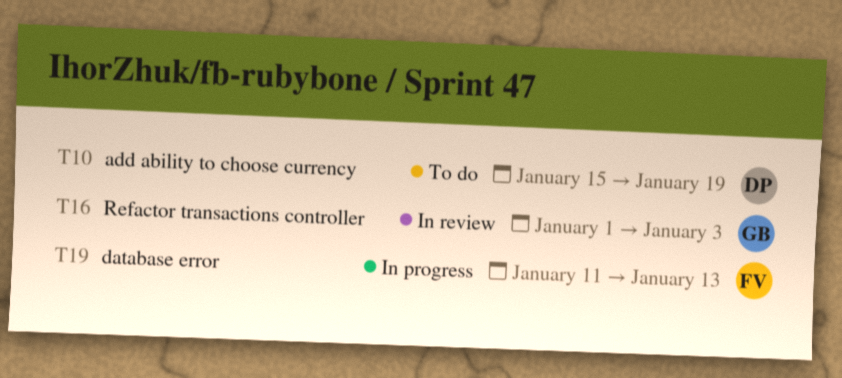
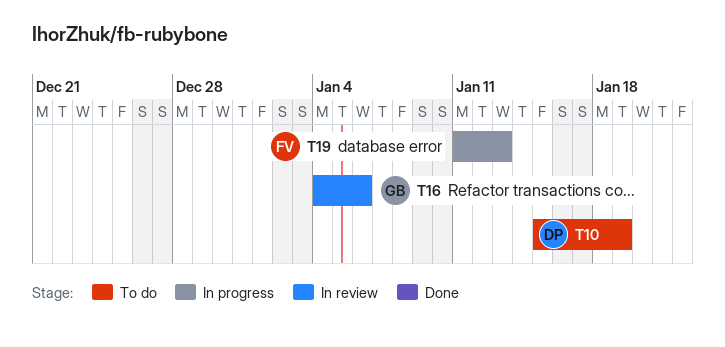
T16, start: Jan 1 -> Jan 4
T16, due: Jan 3 -> Jan 6

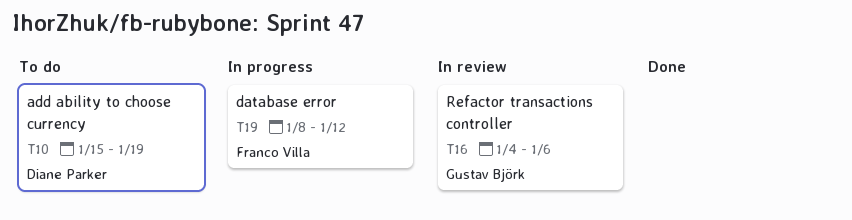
T19, start: Jan 11 -> Jan 8
T19, due: Jan 13 -> Jan 12

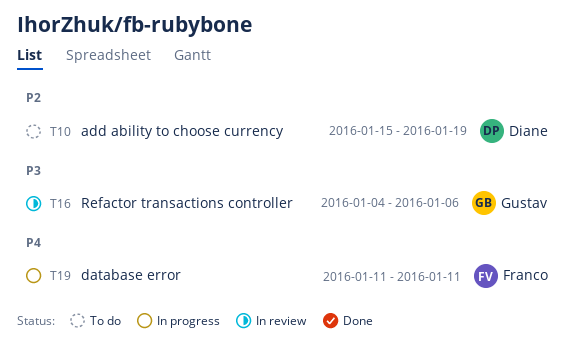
T19, start: Jan 8 -> Jan 11
T19, due: Jan 12 -> Jan 11

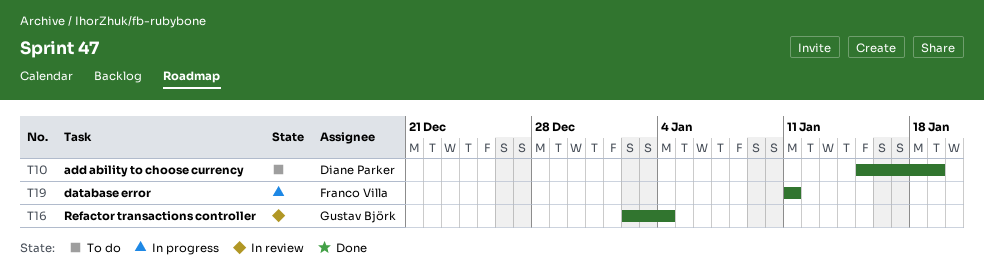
T16, start: Jan 4 -> Jan 2
T16, due: Jan 6 -> Jan 4

